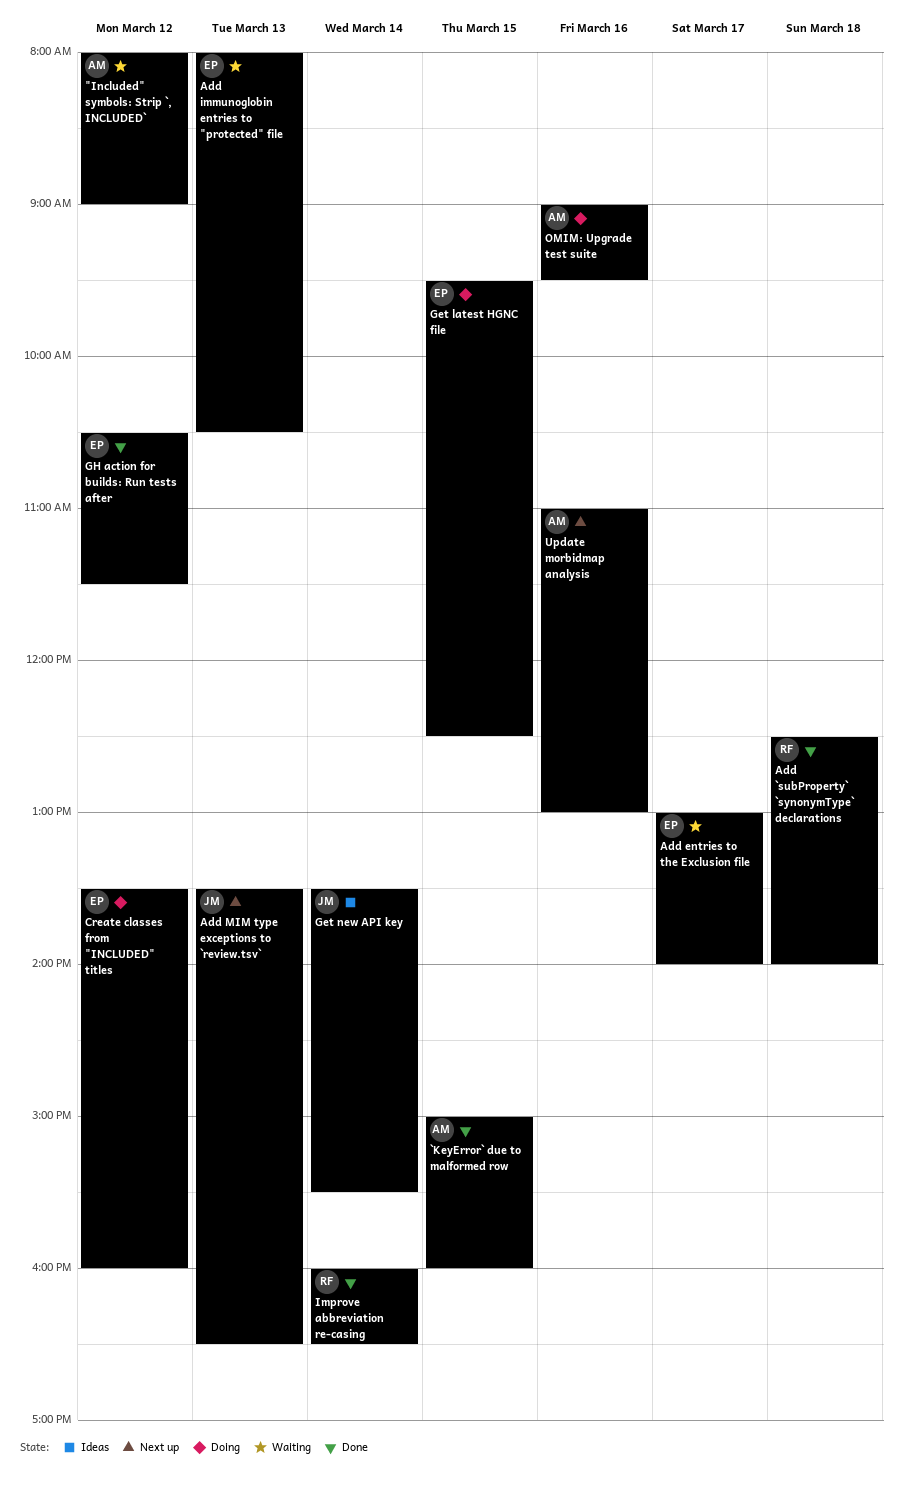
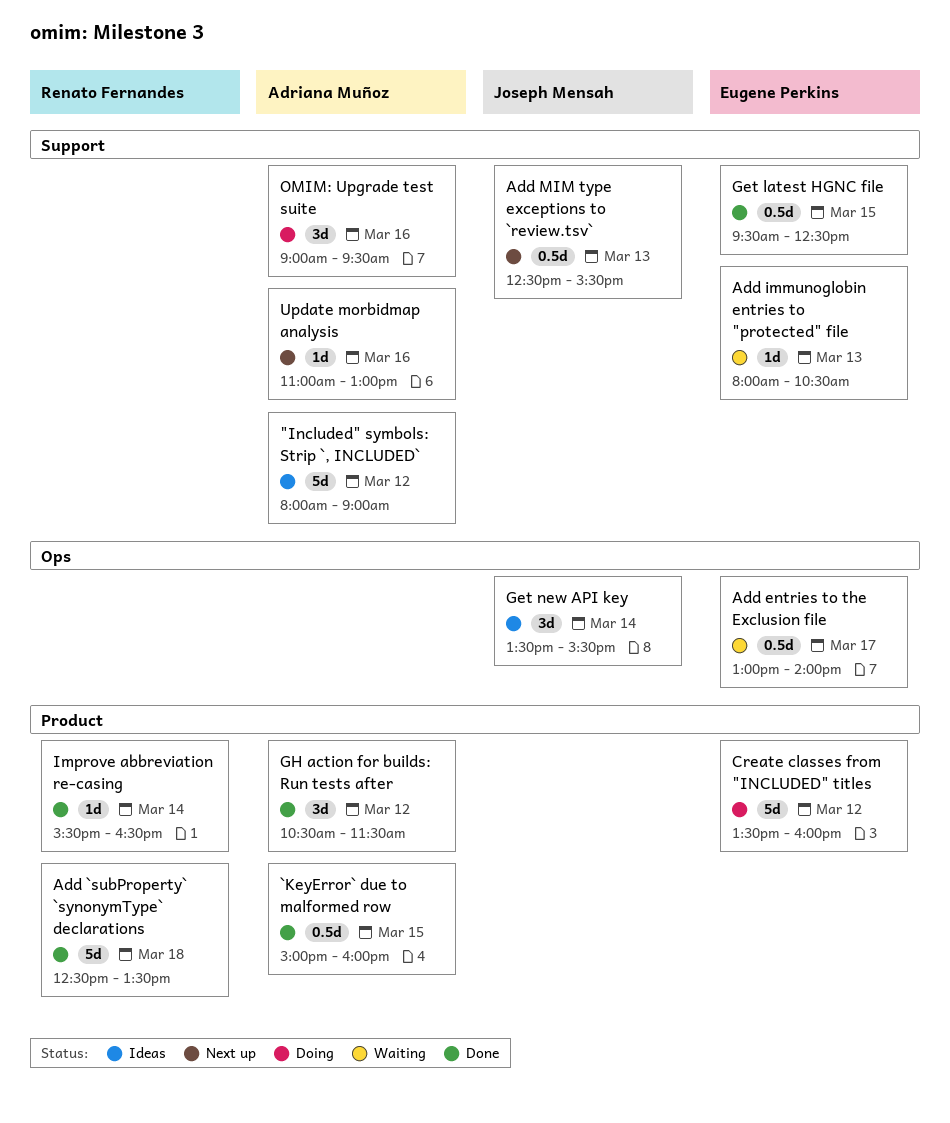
"Included" symbols: Strip `, INCLUDED`, status: Waiting -> Ideas
Add `subProperty` `synonymType` declarations, ends: 14:00 -> 13:30
Add MIM type exceptions to `review.tsv`, begins: 13:30 -> 12:30
Add MIM type exceptions to `review.tsv`, ends: 16:30 -> 15:30
Get latest HGNC file, status: Doing -> Done
GH action for builds: Run tests after, owner: Eugene Perkins -> Adriana Muñoz
Improve abbreviation re-casing, begins: 16:00 -> 15:30

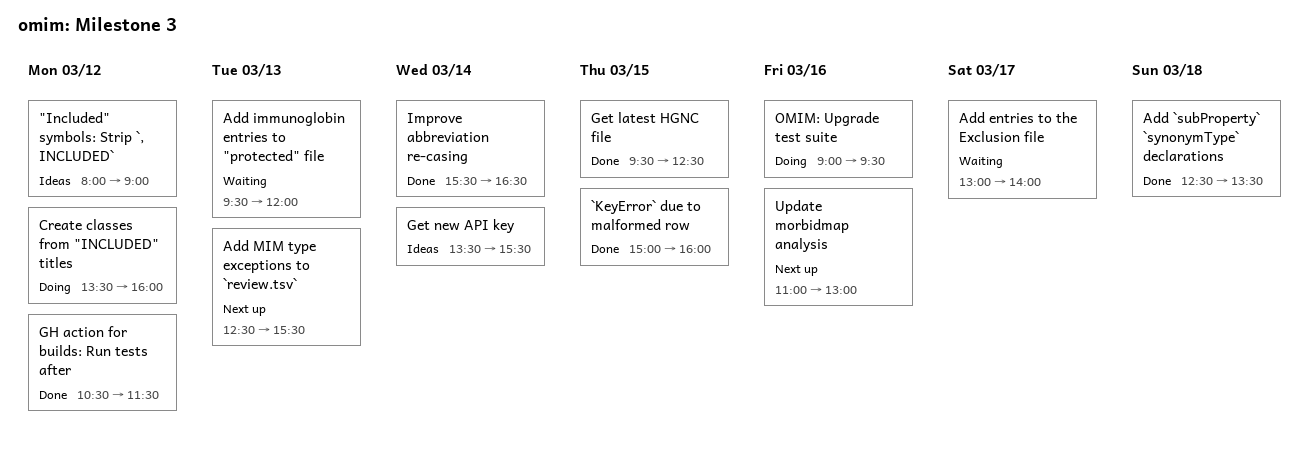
Add immunoglobin entries to "protected" file, begins: 08:00 -> 09:30
Add immunoglobin entries to "protected" file, ends: 10:30 -> 12:00

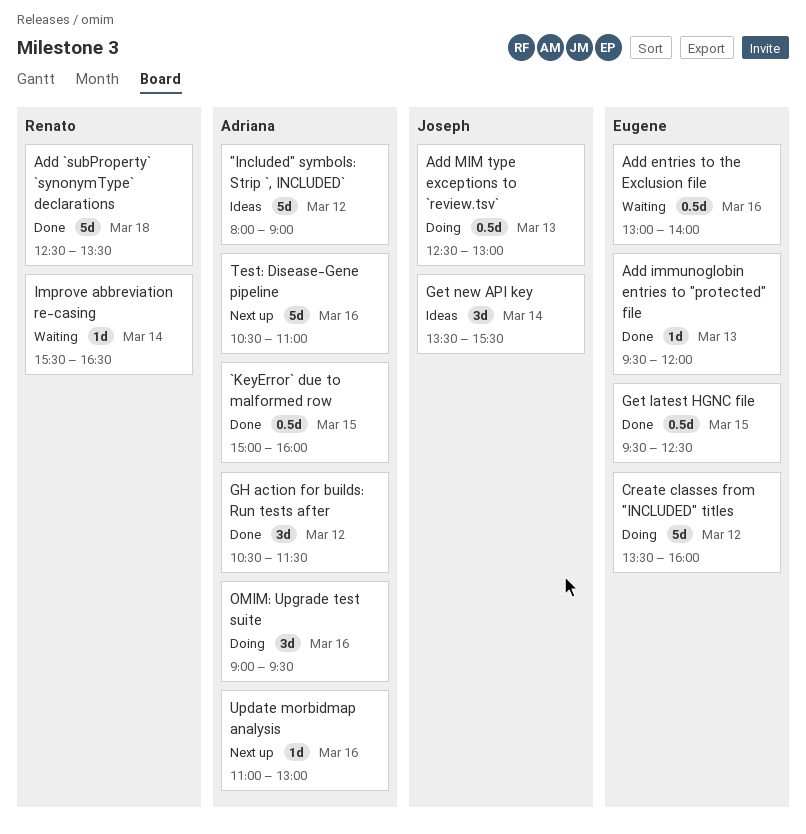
Add entries to the Exclusion file, day: Mar 17 -> Mar 16
Add immunoglobin entries to "protected" file, status: Waiting -> Done
Add MIM type exceptions to `review.tsv`, status: Next up -> Doing
Add MIM type exceptions to `review.tsv`, ends: 15:30 -> 13:00
Improve abbreviation re-casing, status: Done -> Waiting
Test: Disease-Gene pipeline: none -> present

